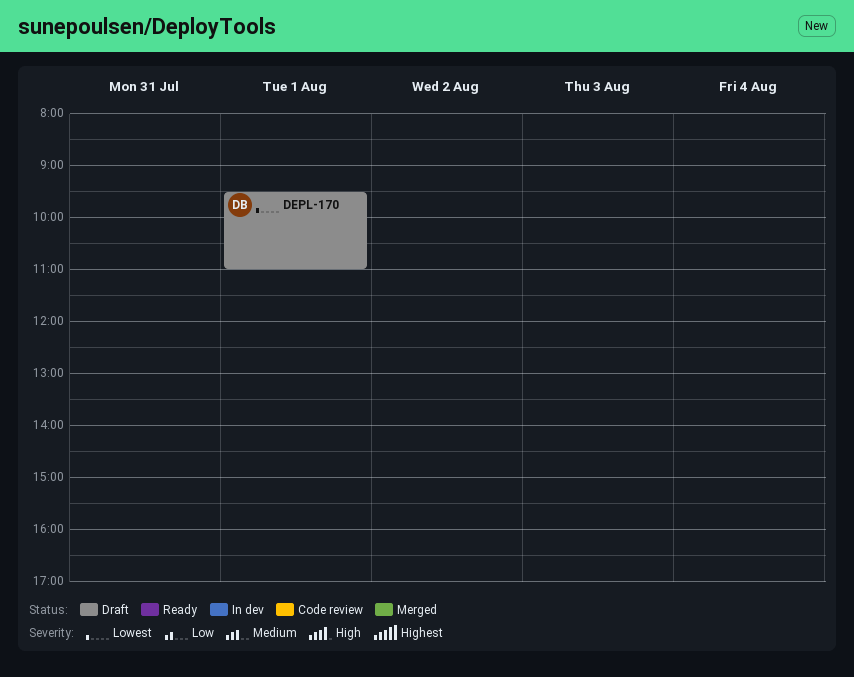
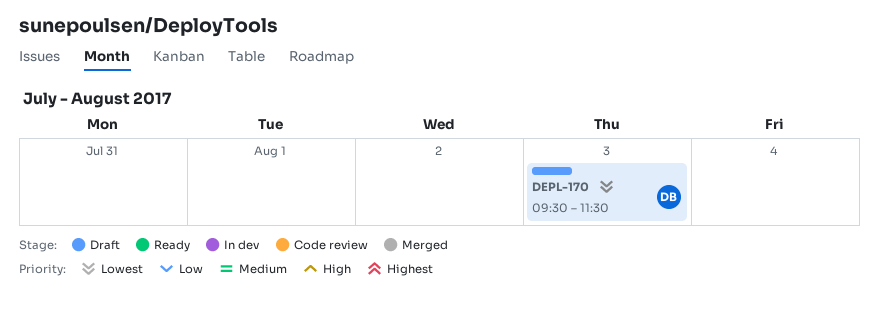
DEPL-170, day: Aug 1 -> Aug 3
DEPL-170, ends: 11:00 -> 11:30

